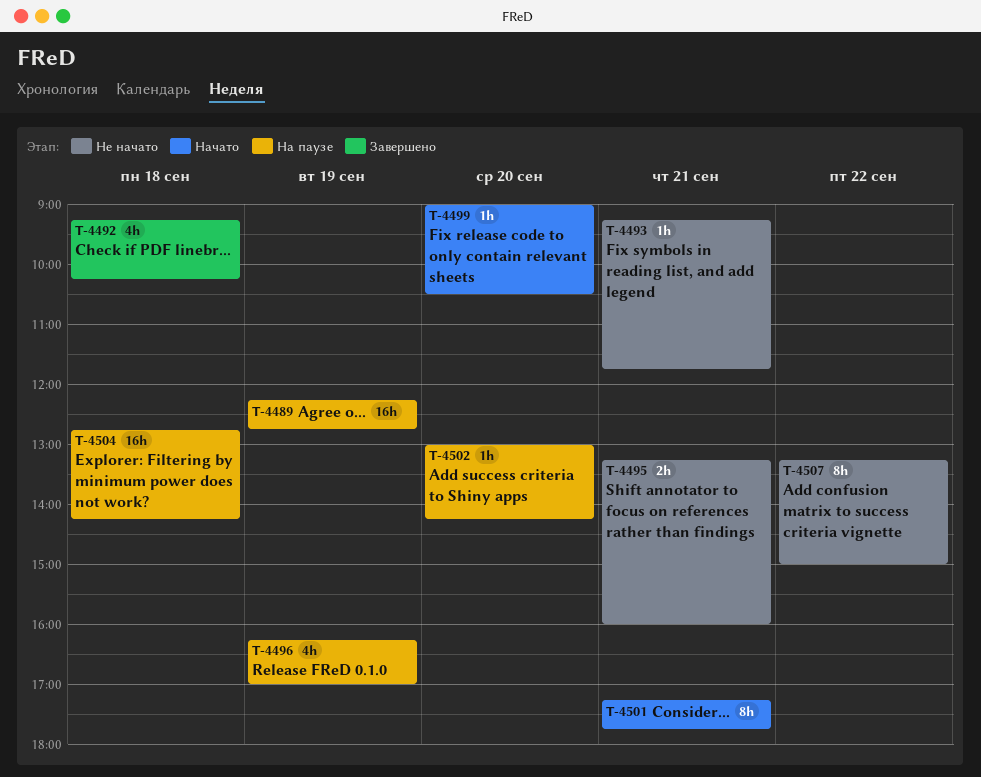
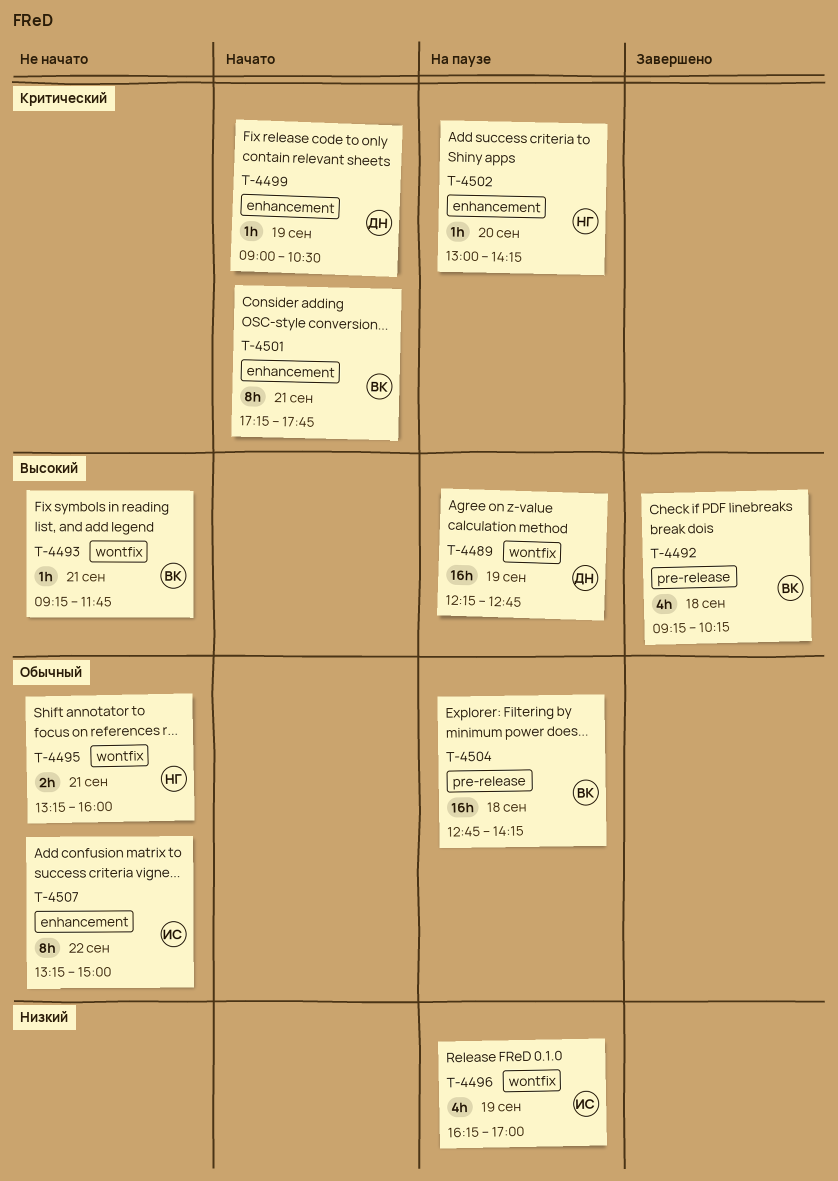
T-4499, day: Sep 20 -> Sep 19

